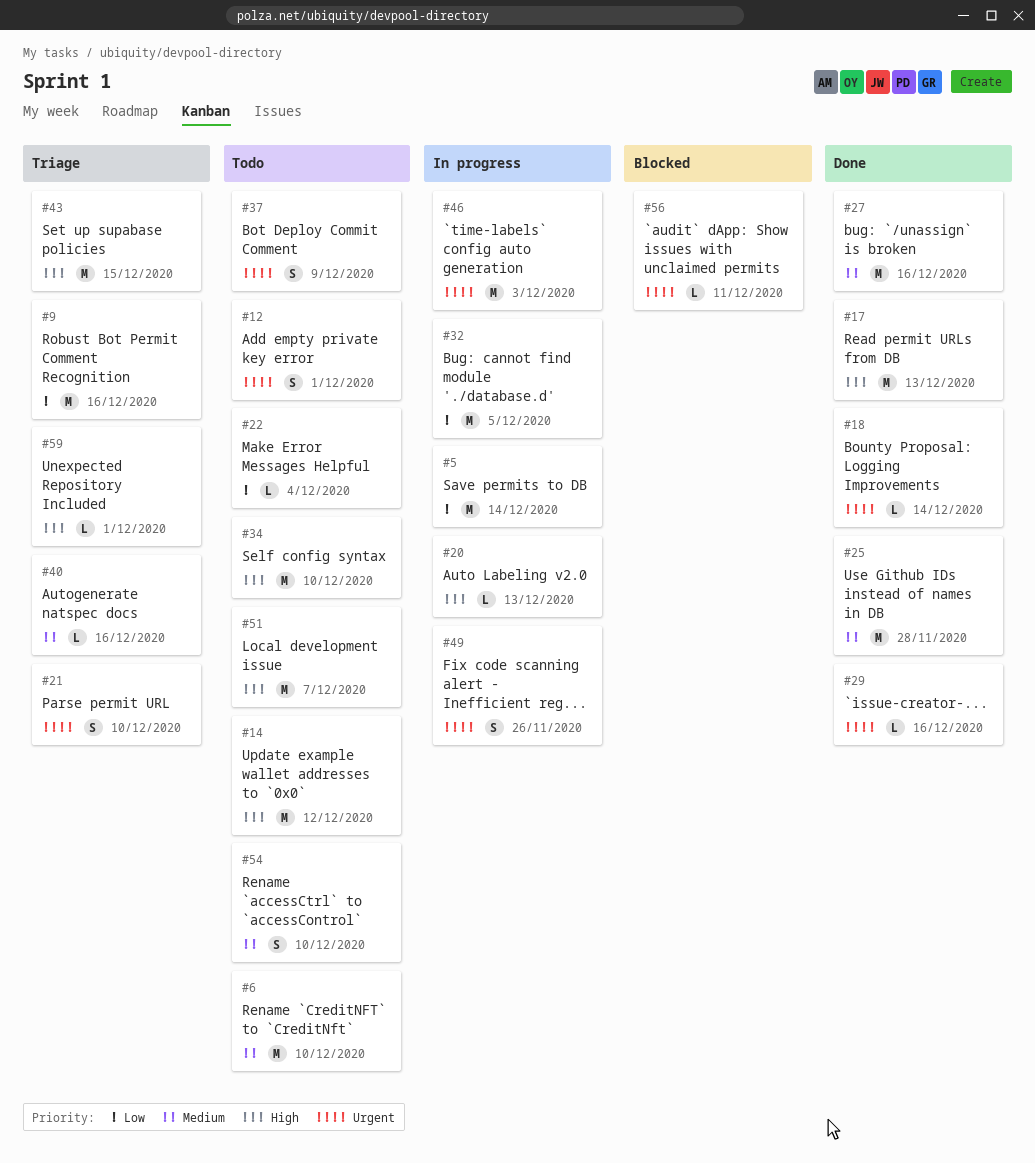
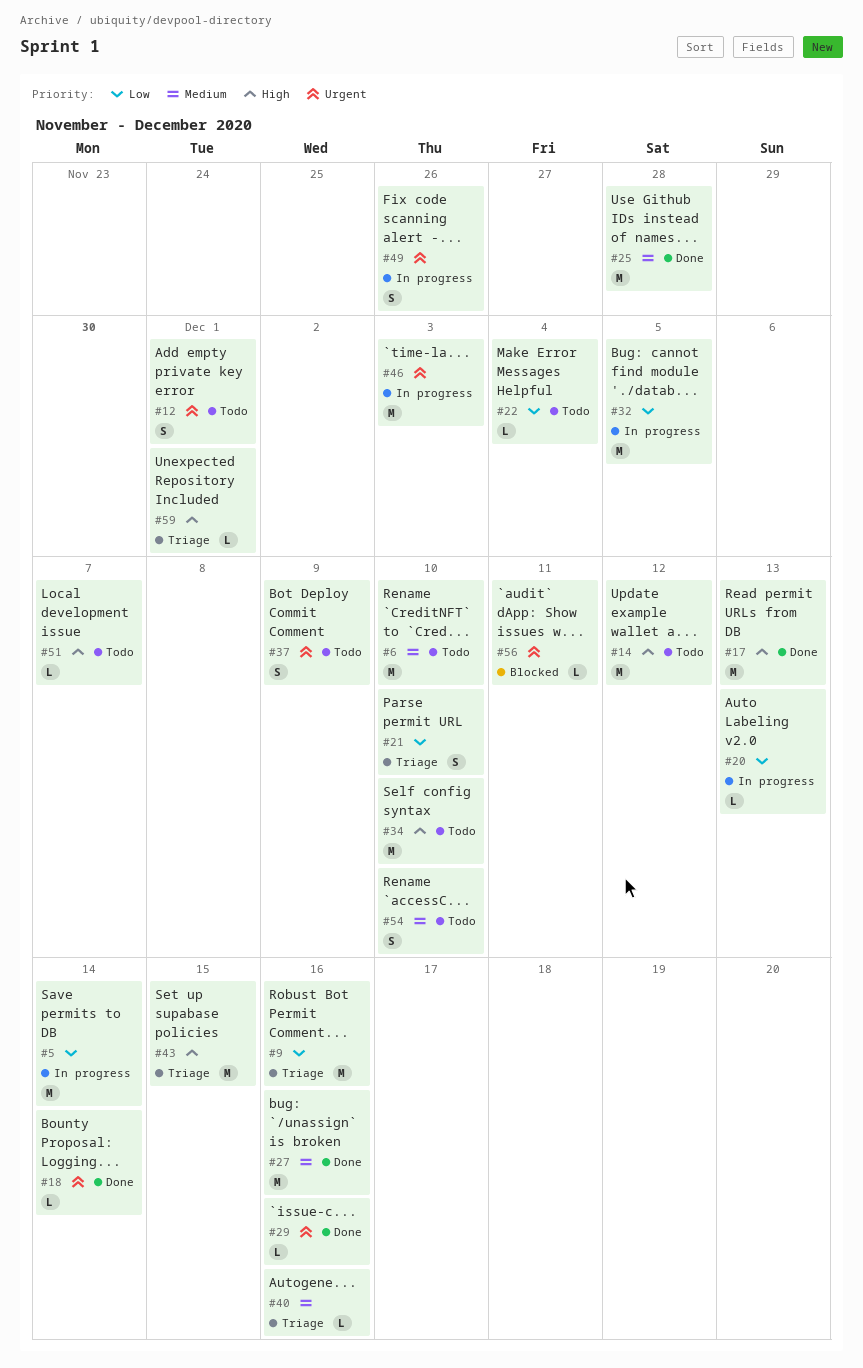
#20, priority: High -> Low
#21, priority: Urgent -> Low
#51, estimate: M -> L

